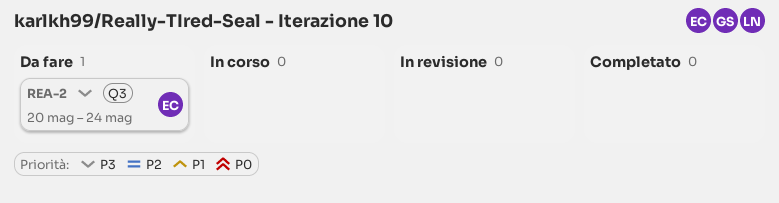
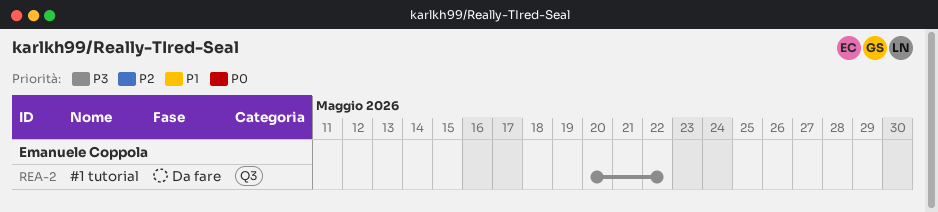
REA-2, due: May 24 -> May 22

